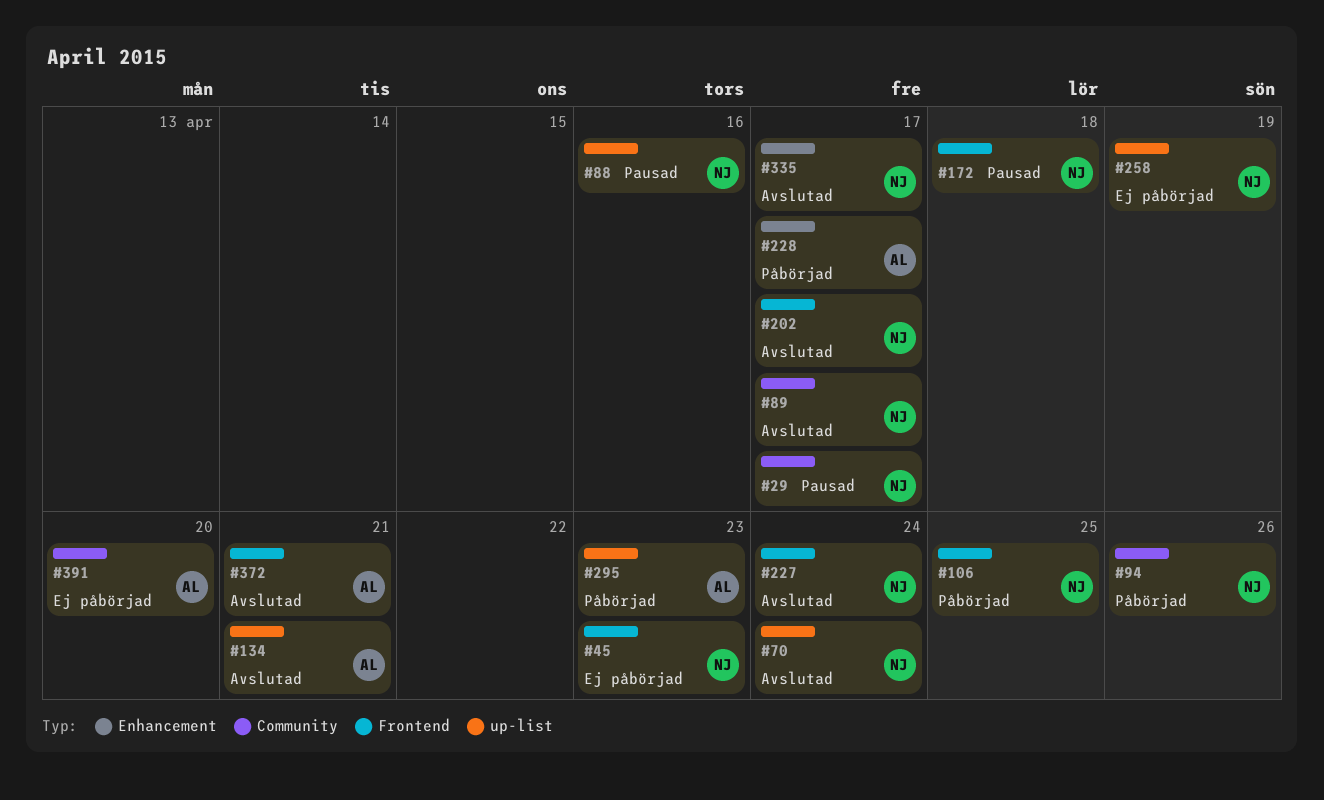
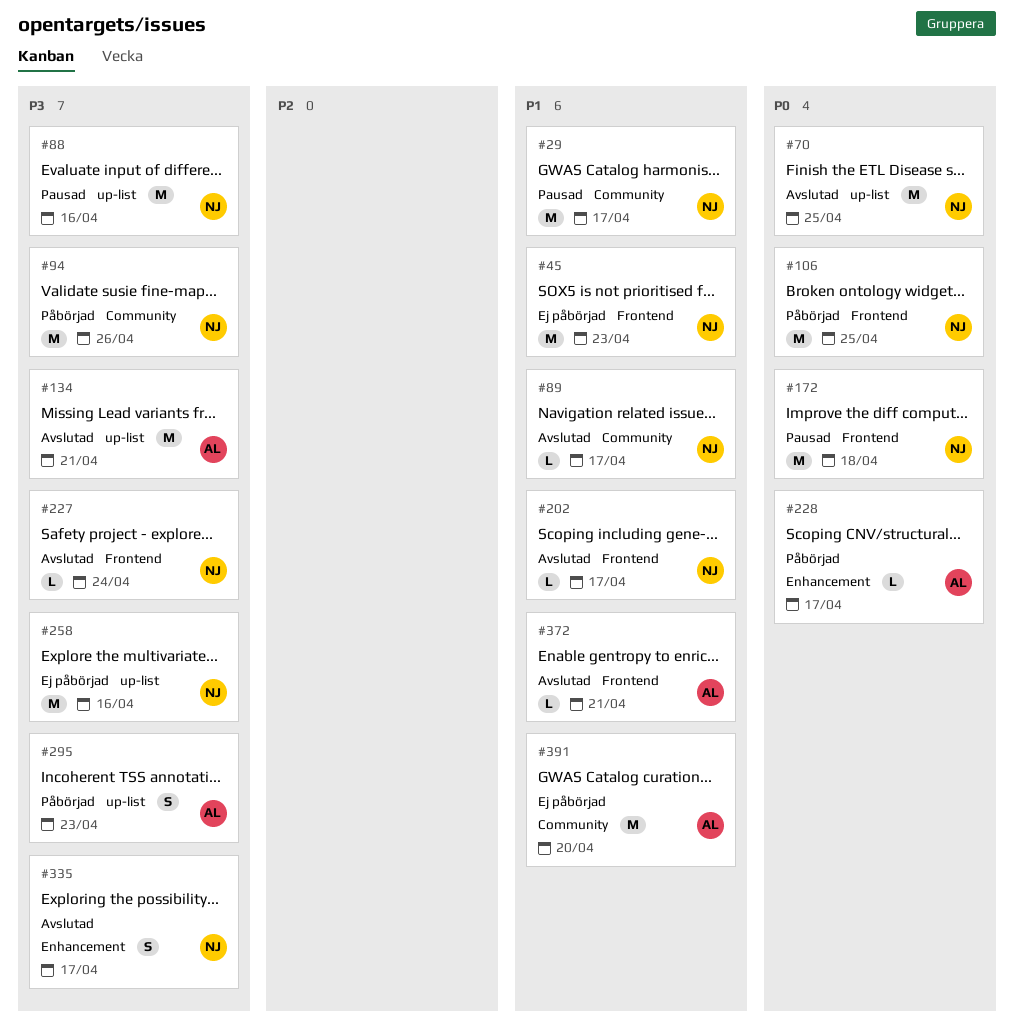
#70, due: Apr 24 -> Apr 25
#258, due: Apr 19 -> Apr 16

